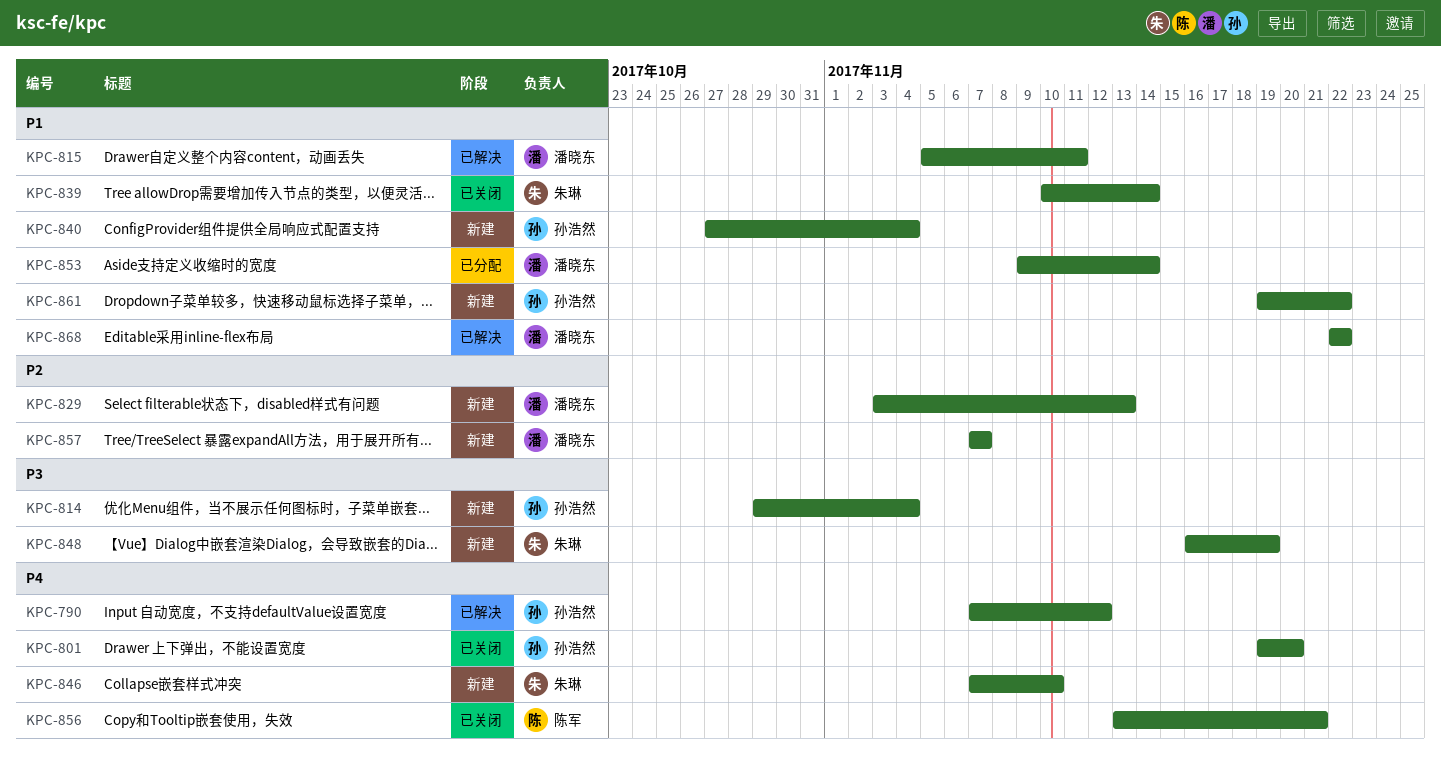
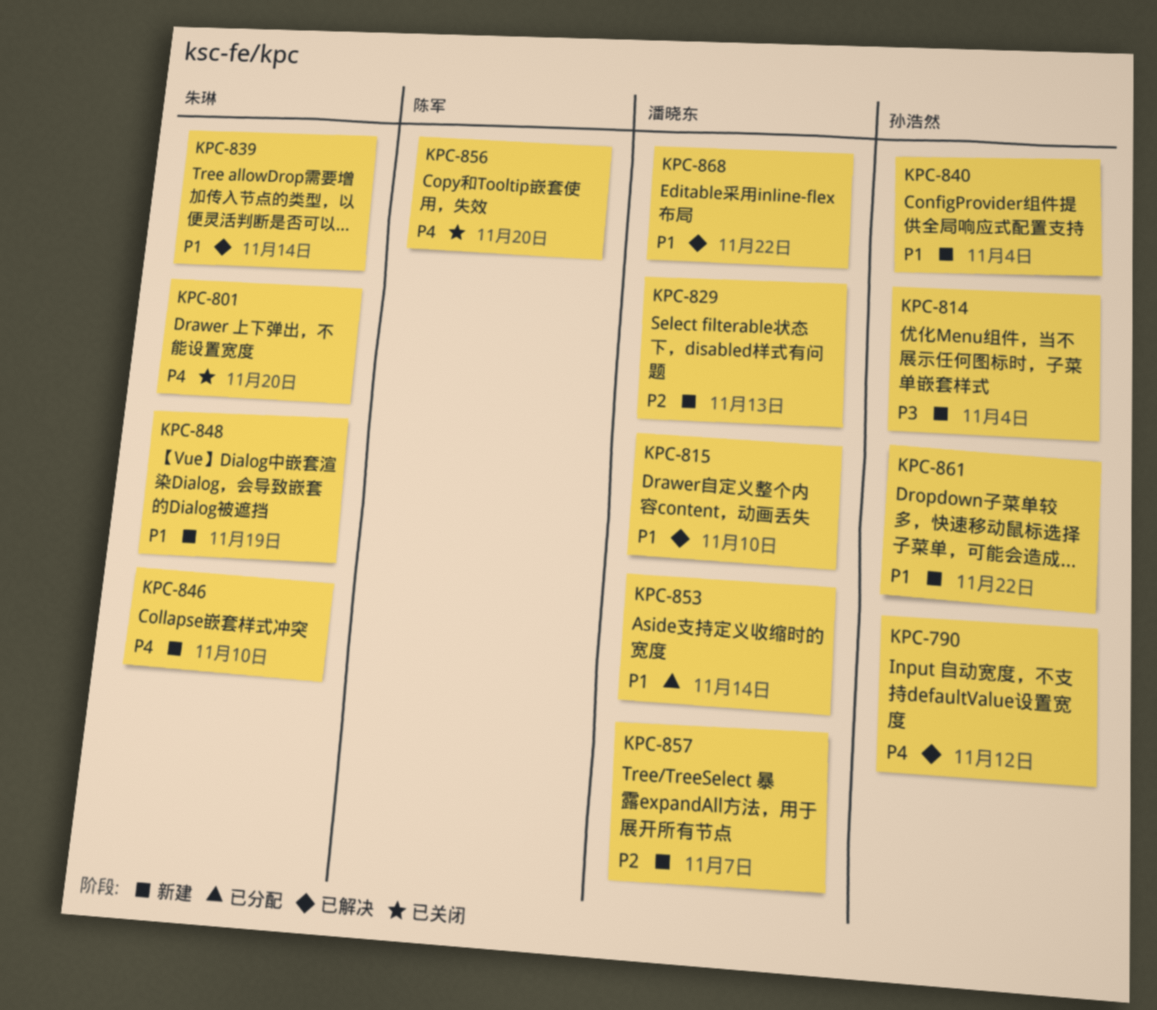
KPC-801, owner: 孙浩然 -> 朱琳
KPC-815, due: Nov 11 -> Nov 10
KPC-839, status: 已关闭 -> 已解决
KPC-848, priority: P3 -> P1
KPC-856, due: Nov 21 -> Nov 20

